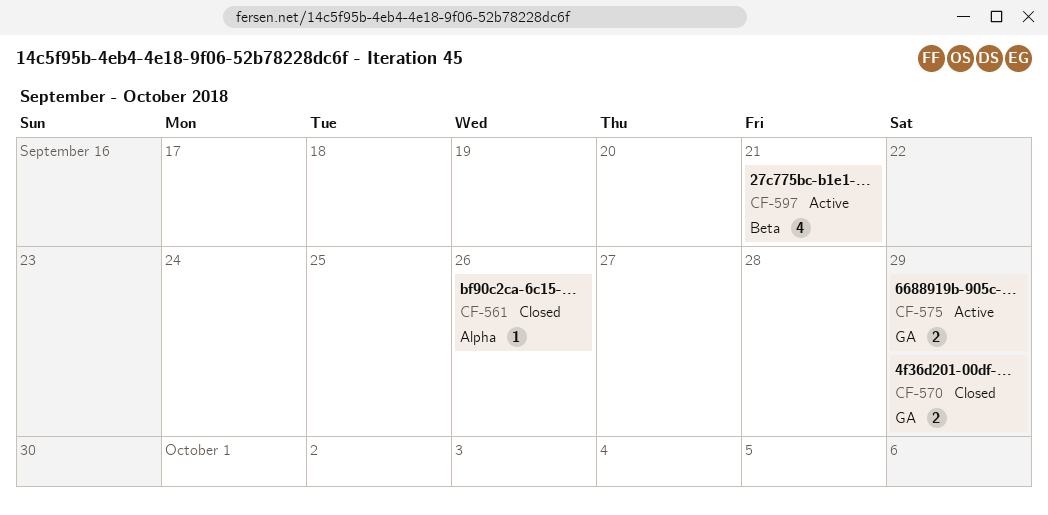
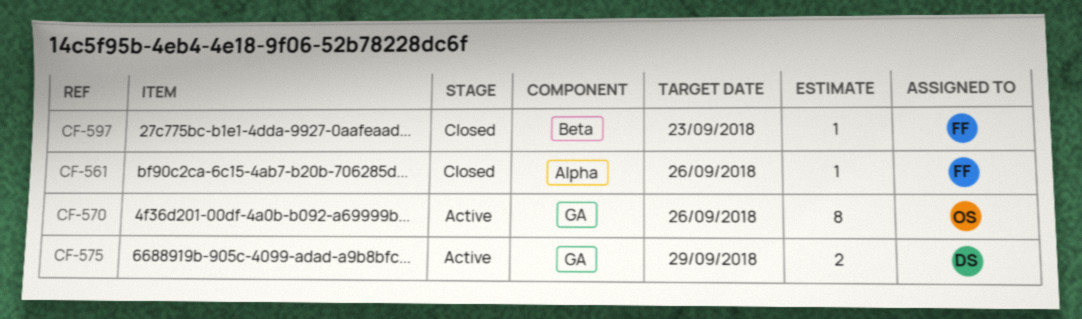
CF-570, status: Closed -> Active
CF-570, estimate: 2 -> 8
CF-570, due: Sep 29 -> Sep 26
CF-597, status: Active -> Closed
CF-597, estimate: 4 -> 1
CF-597, due: Sep 21 -> Sep 23

